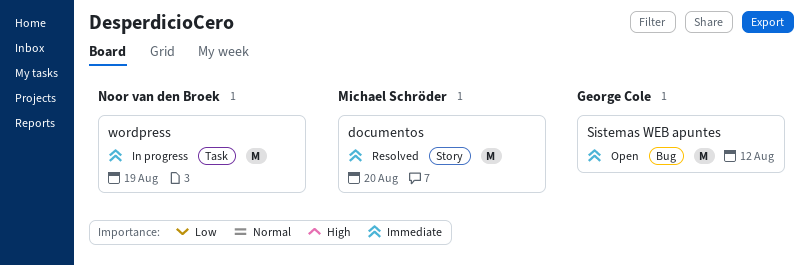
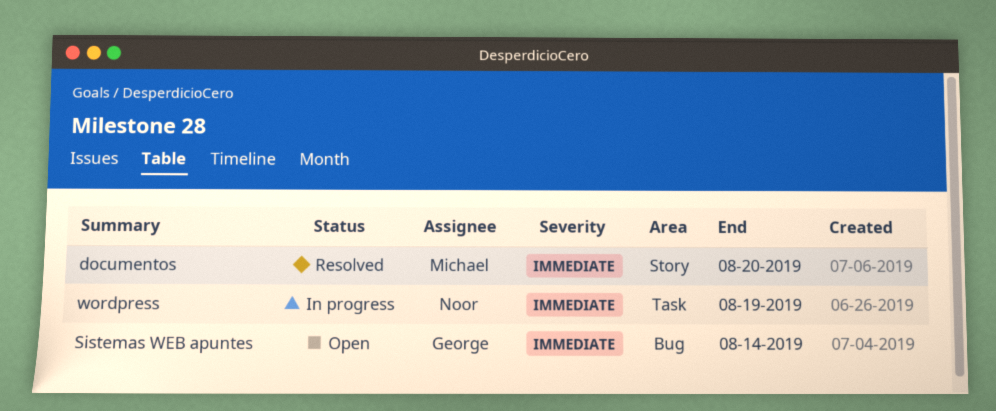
Sistemas WEB apuntes, due: Aug 12 -> Aug 14

